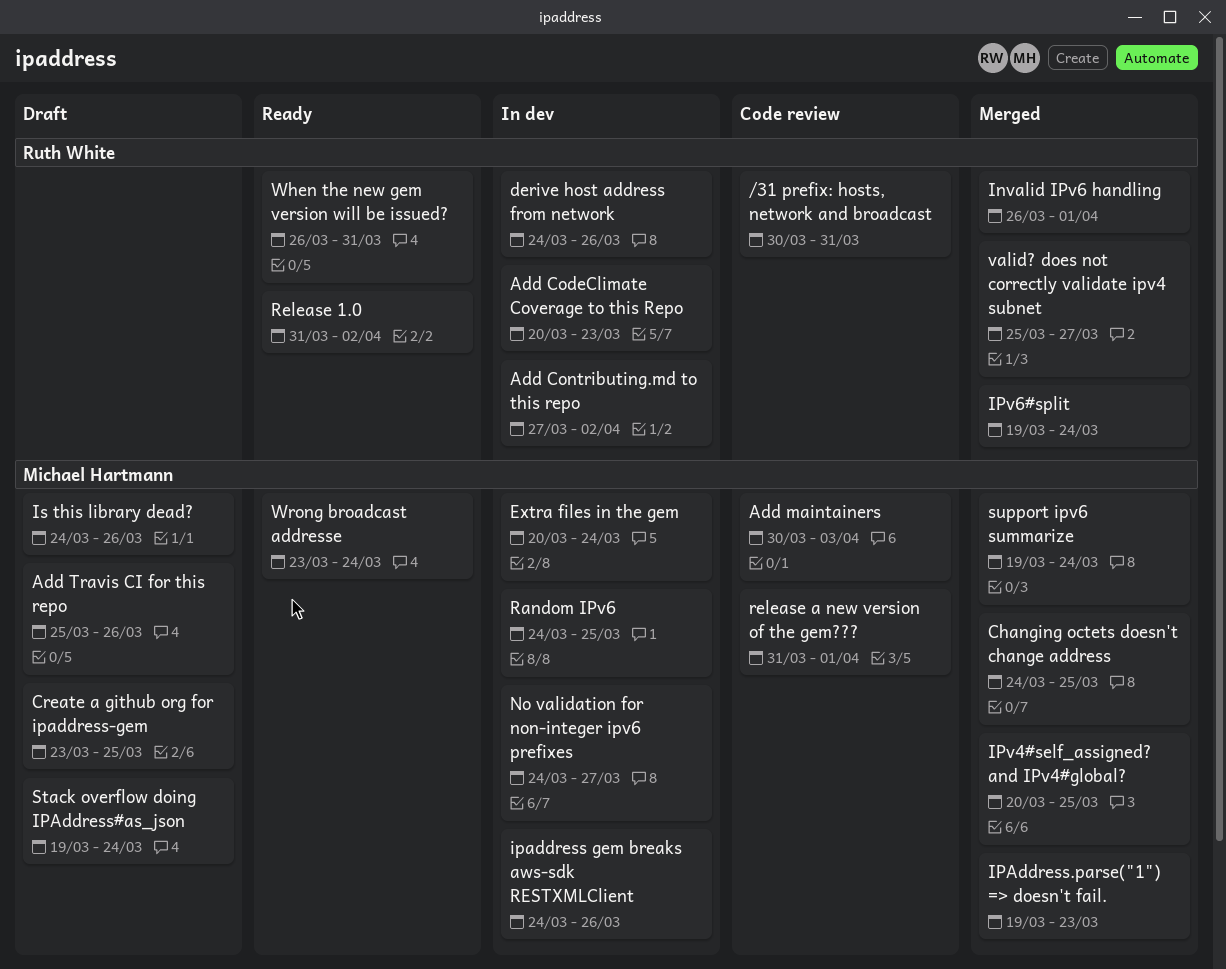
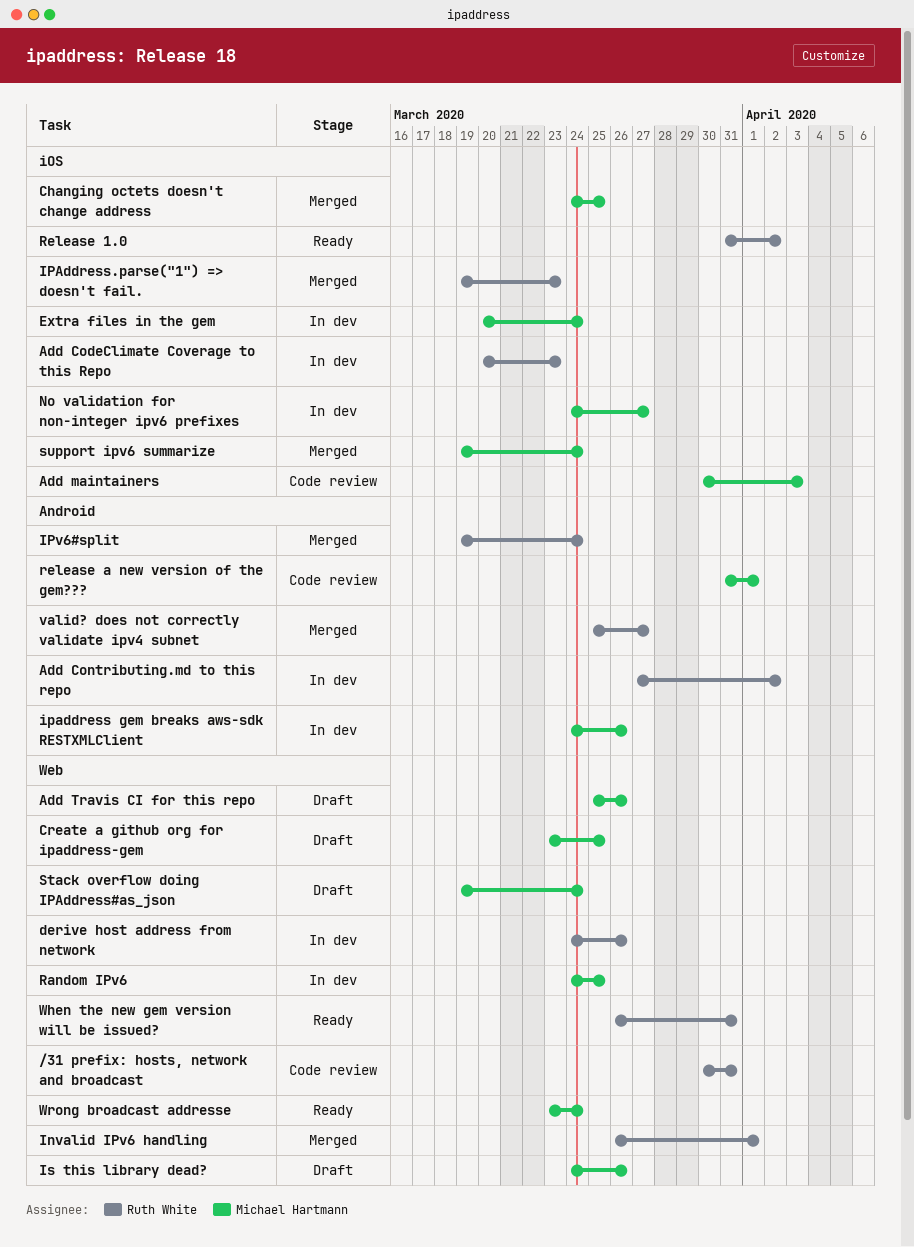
IPAddress.parse("1") => doesn't fail., owner: Michael Hartmann -> Ruth White
IPv4#self_assigned? and IPv4#global?: present -> none

